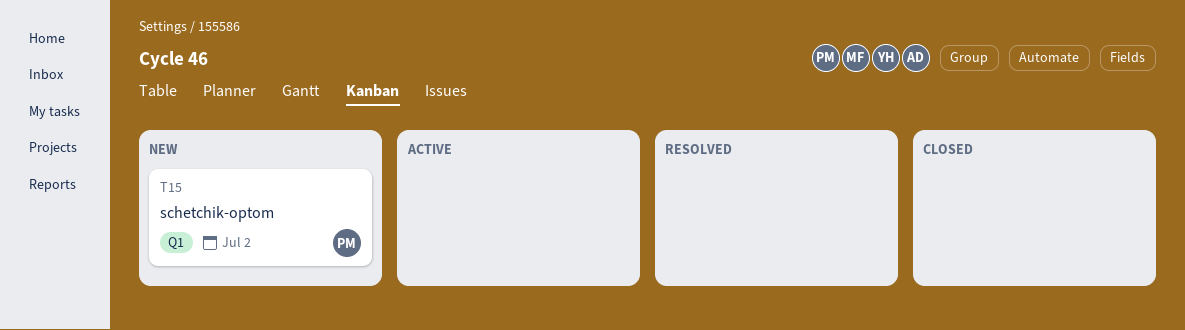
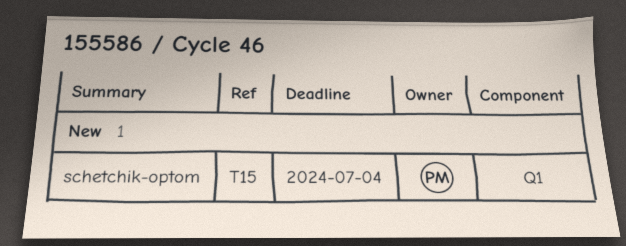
T15, due: Jul 2 -> Jul 4

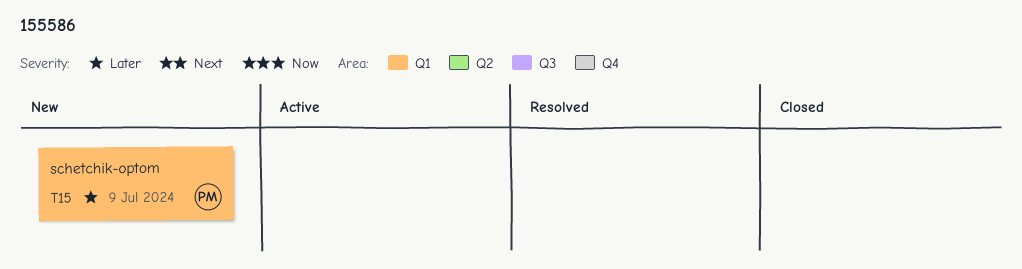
T15, due: Jul 4 -> Jul 9

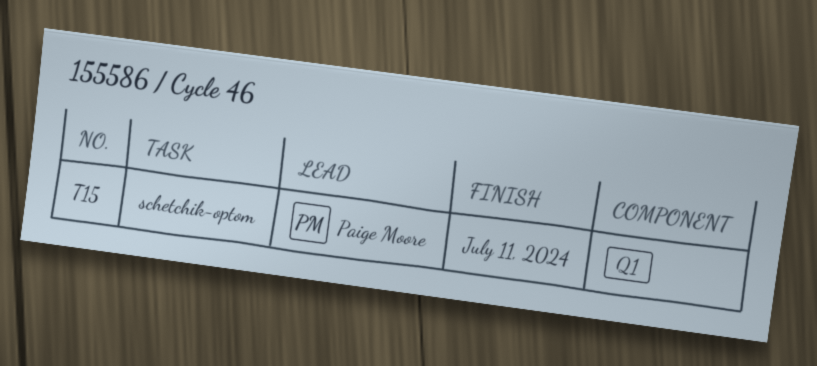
T15, due: Jul 9 -> Jul 11

